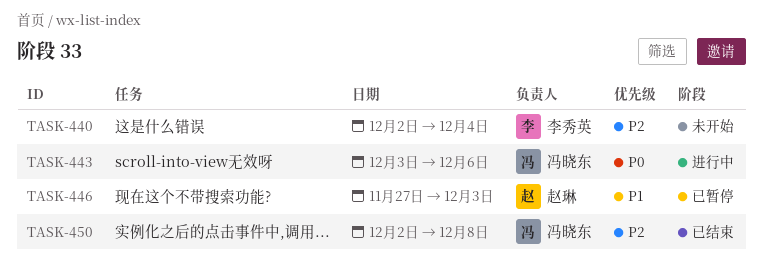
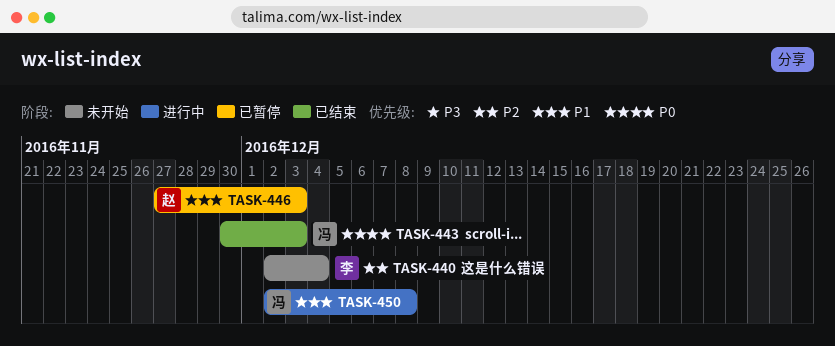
TASK-443, status: 进行中 -> 已结束
TASK-443, start: Dec 3 -> Nov 30
TASK-443, due: Dec 6 -> Dec 3
TASK-450, status: 已结束 -> 进行中
TASK-450, priority: P2 -> P1

